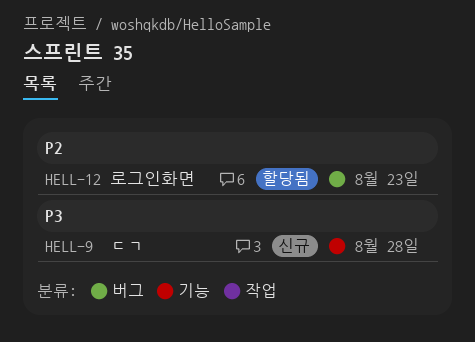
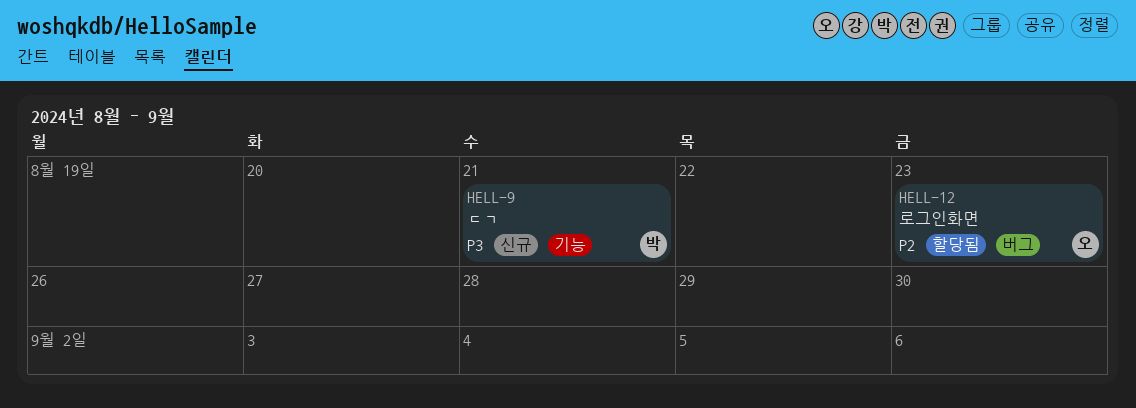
HELL-9, due: Aug 28 -> Aug 21

